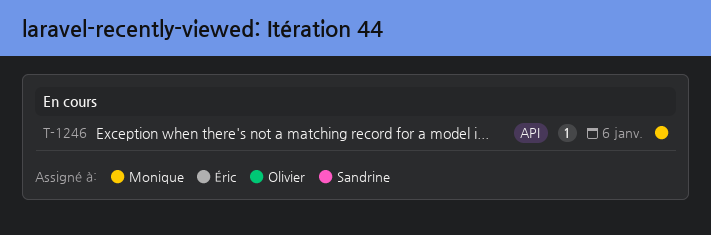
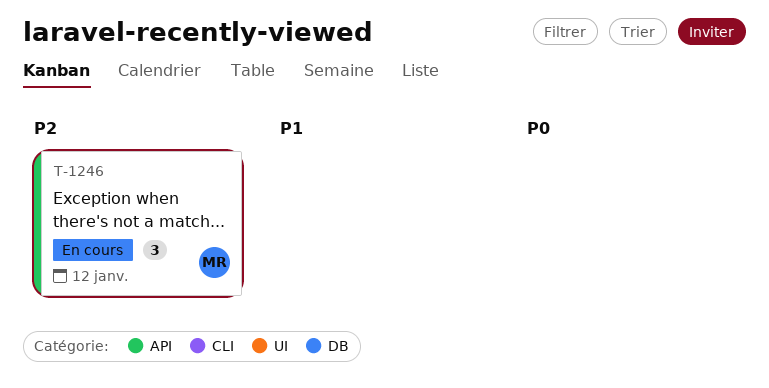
T-1246, estimate: 1 -> 3
T-1246, due: Jan 6 -> Jan 12

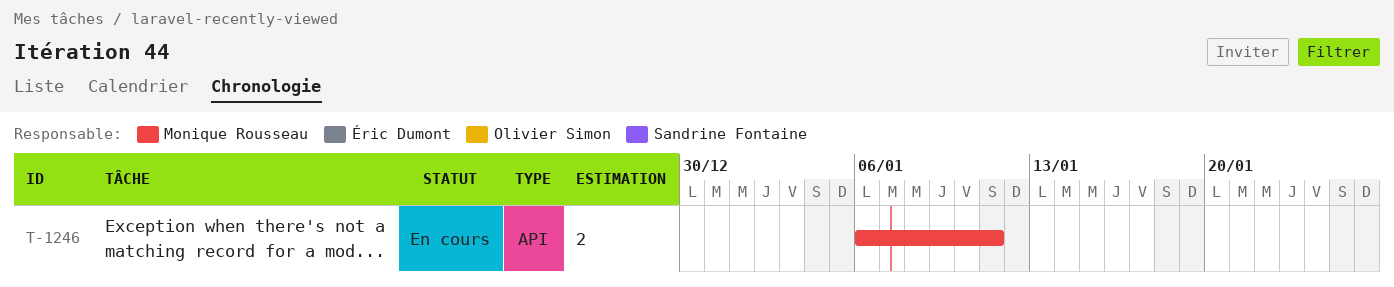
T-1246, estimate: 3 -> 2
T-1246, due: Jan 12 -> Jan 11

